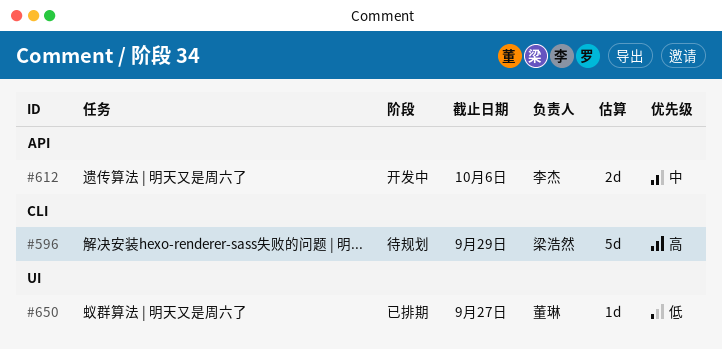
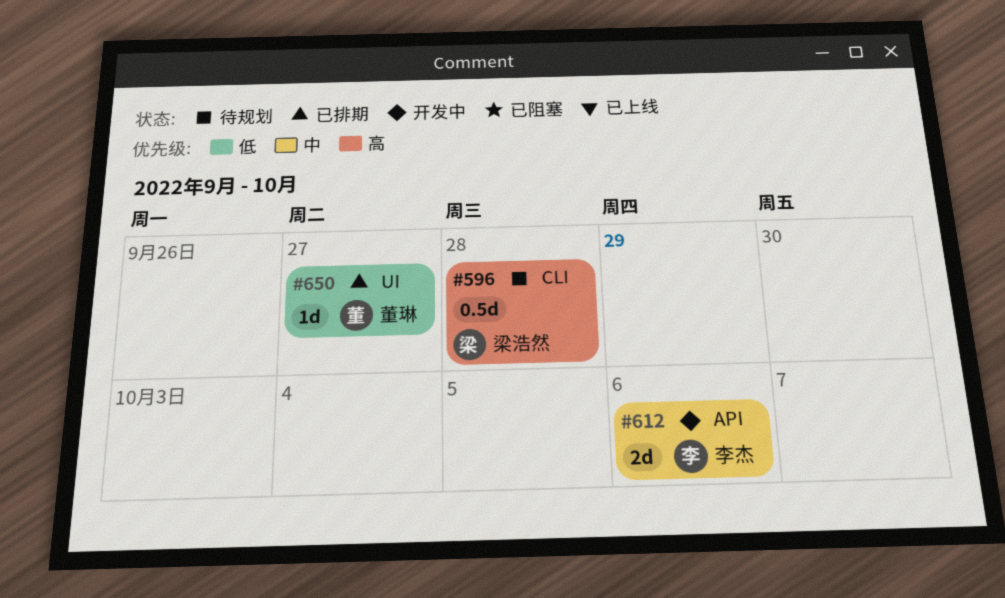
#596, estimate: 5d -> 0.5d
#596, due: Sep 29 -> Sep 28

